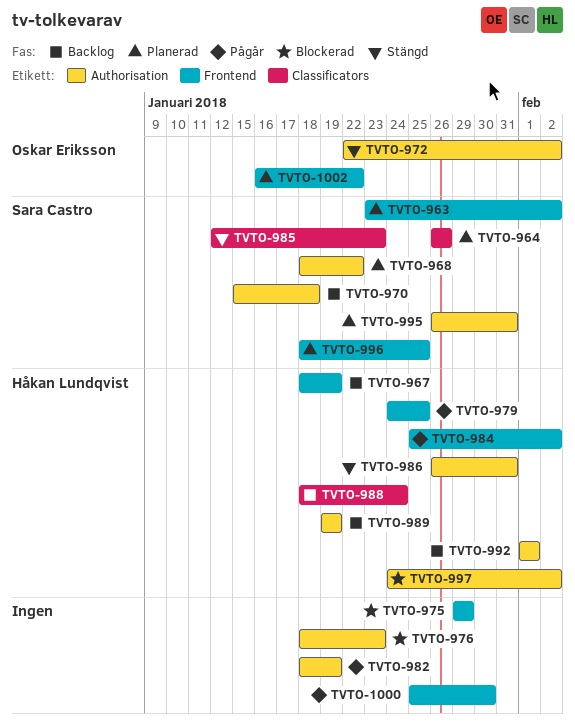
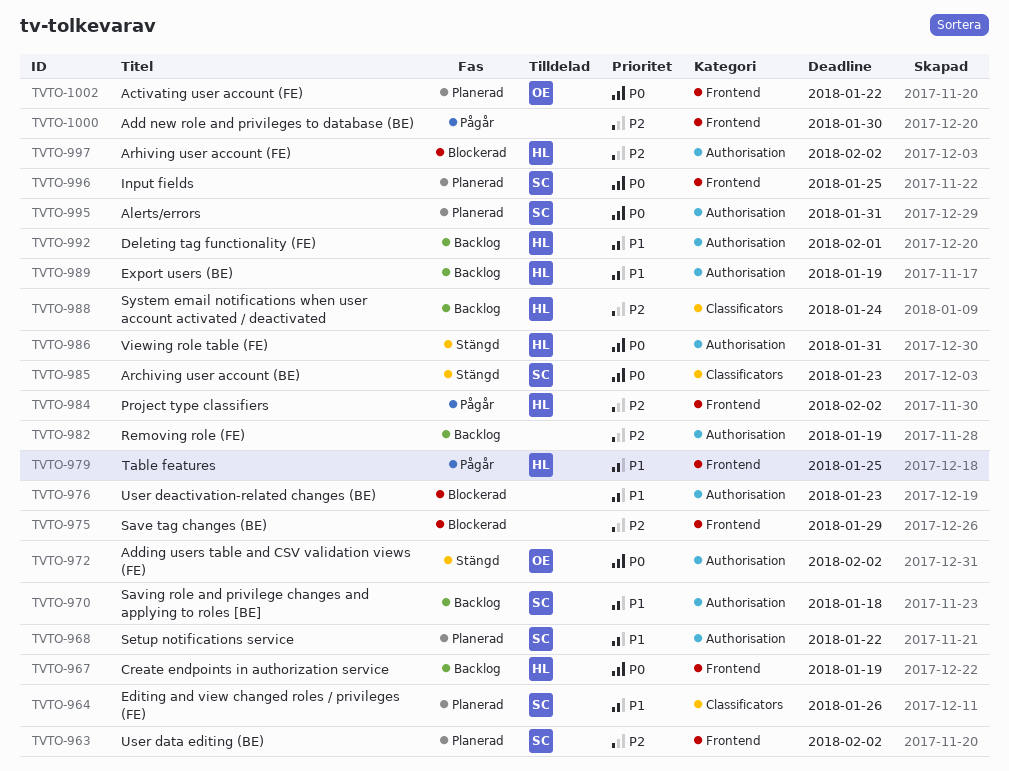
TVTO-982, status: Pågår -> Backlog

